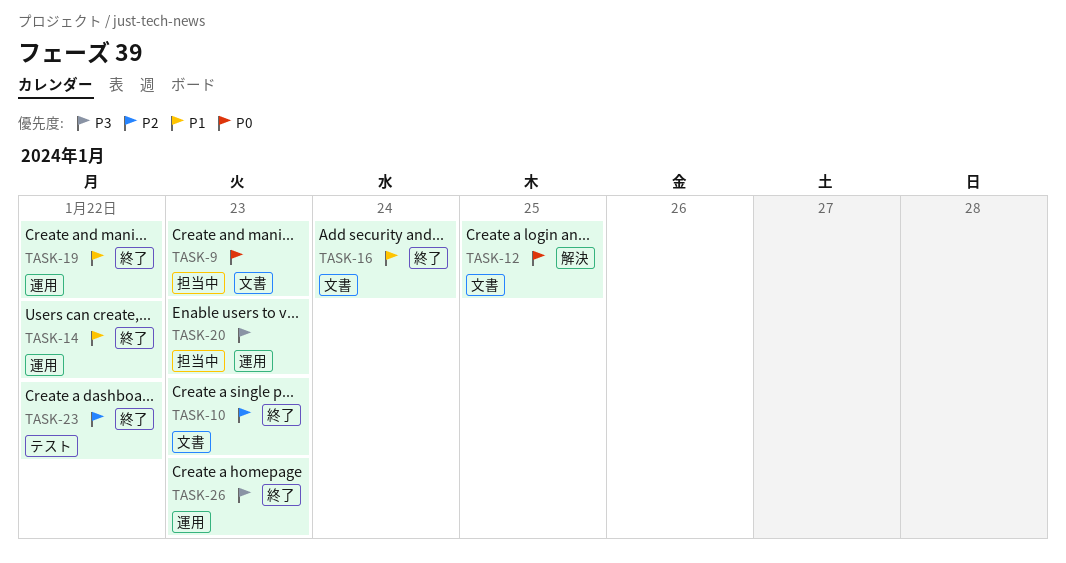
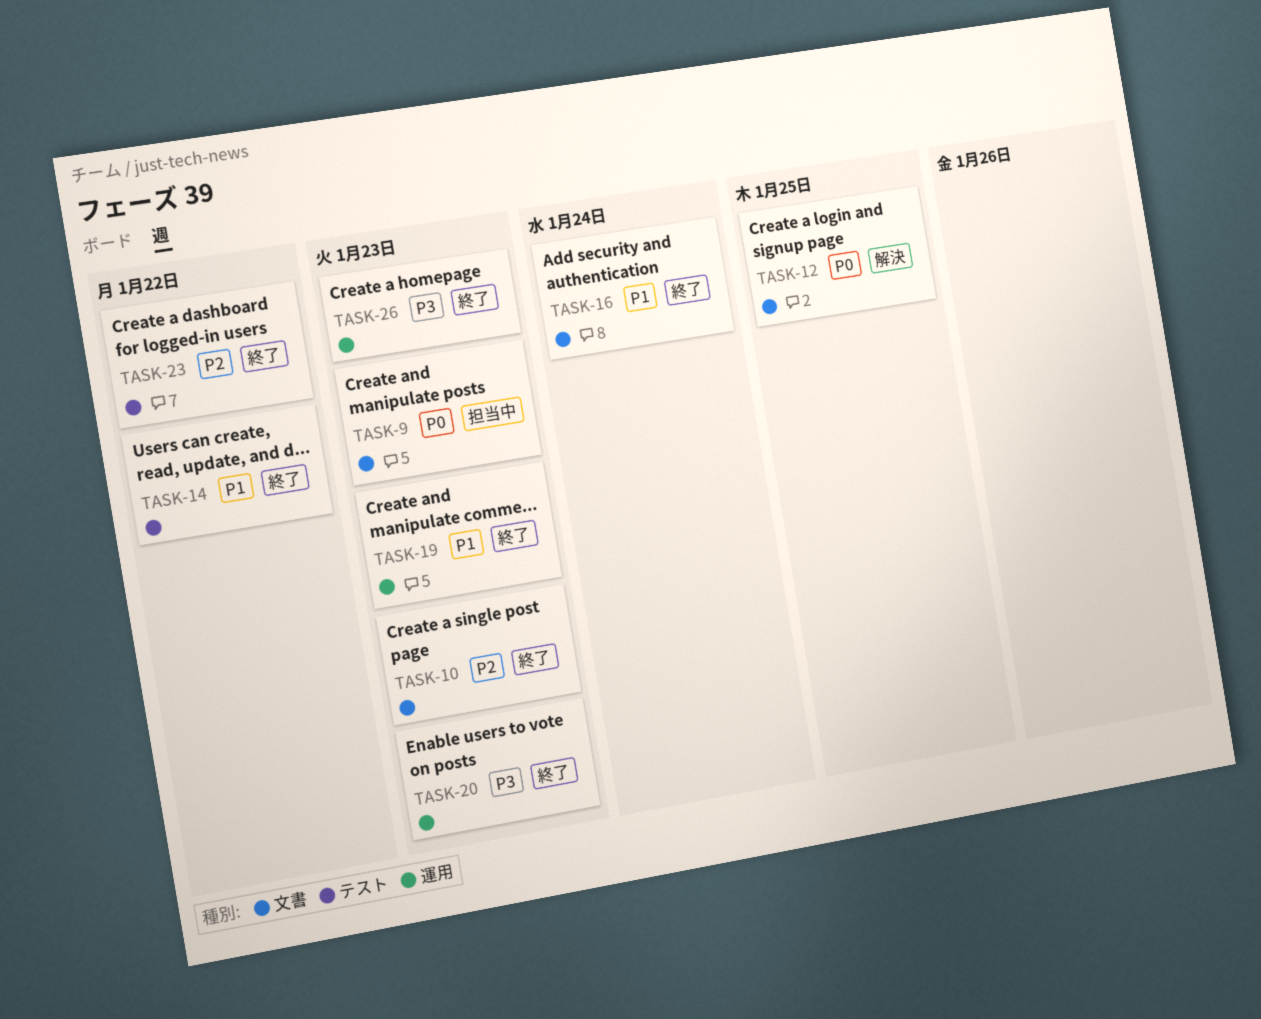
TASK-14, label: 運用 -> テスト
TASK-19, due: Jan 22 -> Jan 23
TASK-20, status: 担当中 -> 終了

